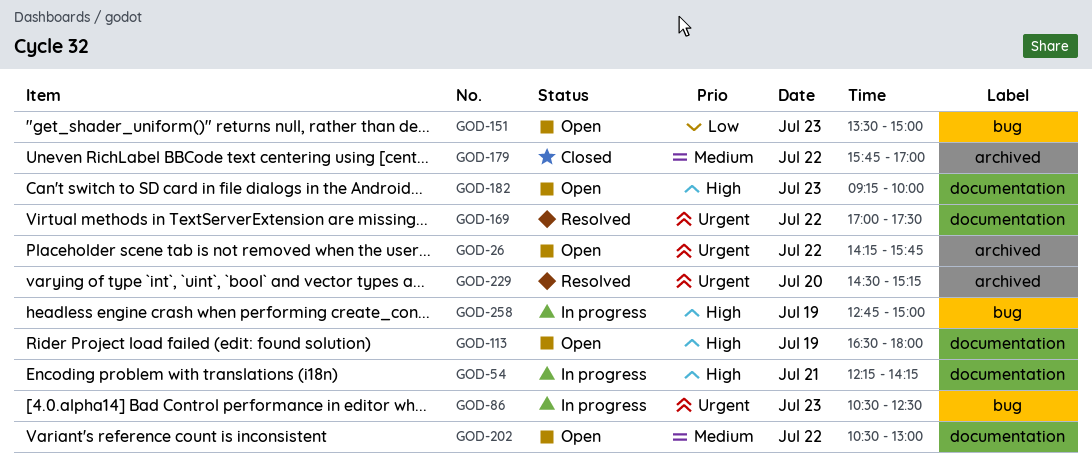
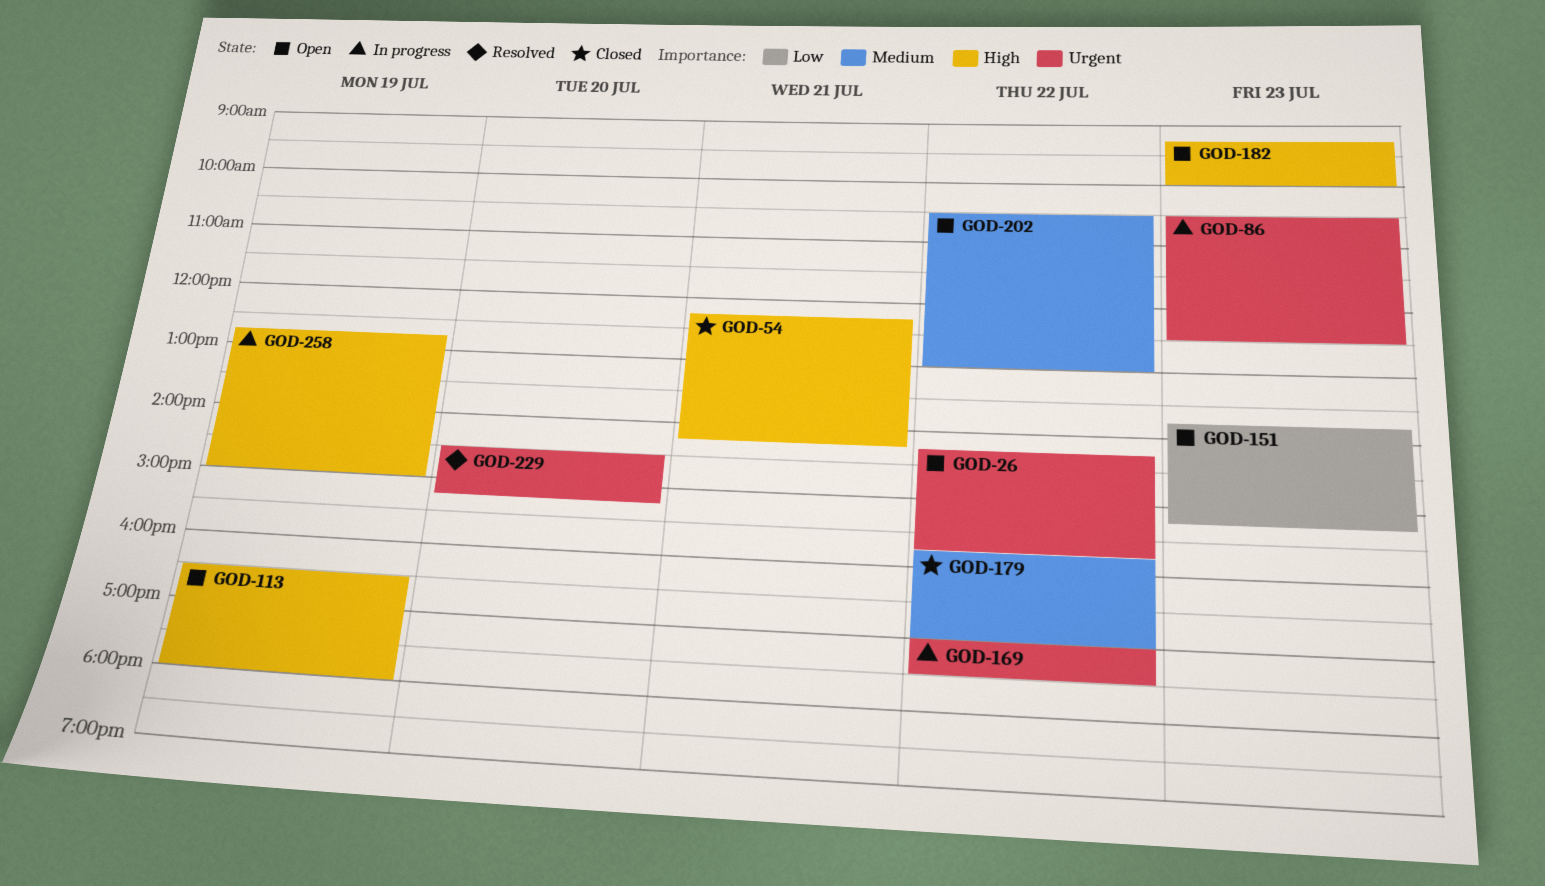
GOD-54, status: In progress -> Closed
GOD-151, begins: 13:30 -> 13:45
GOD-151, ends: 15:00 -> 15:15
GOD-169, status: Resolved -> In progress

